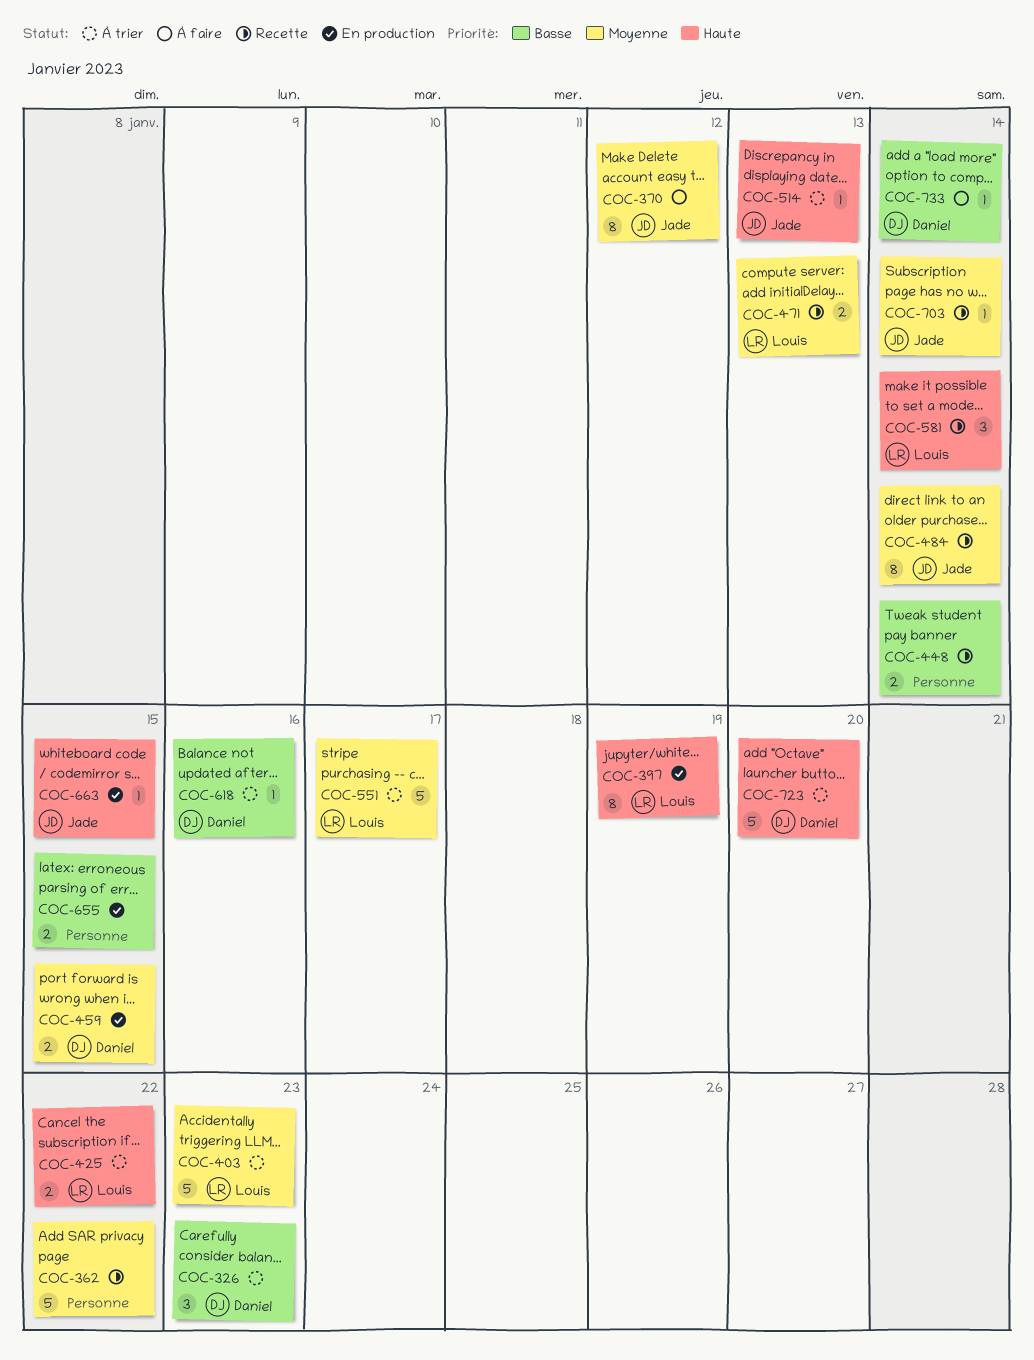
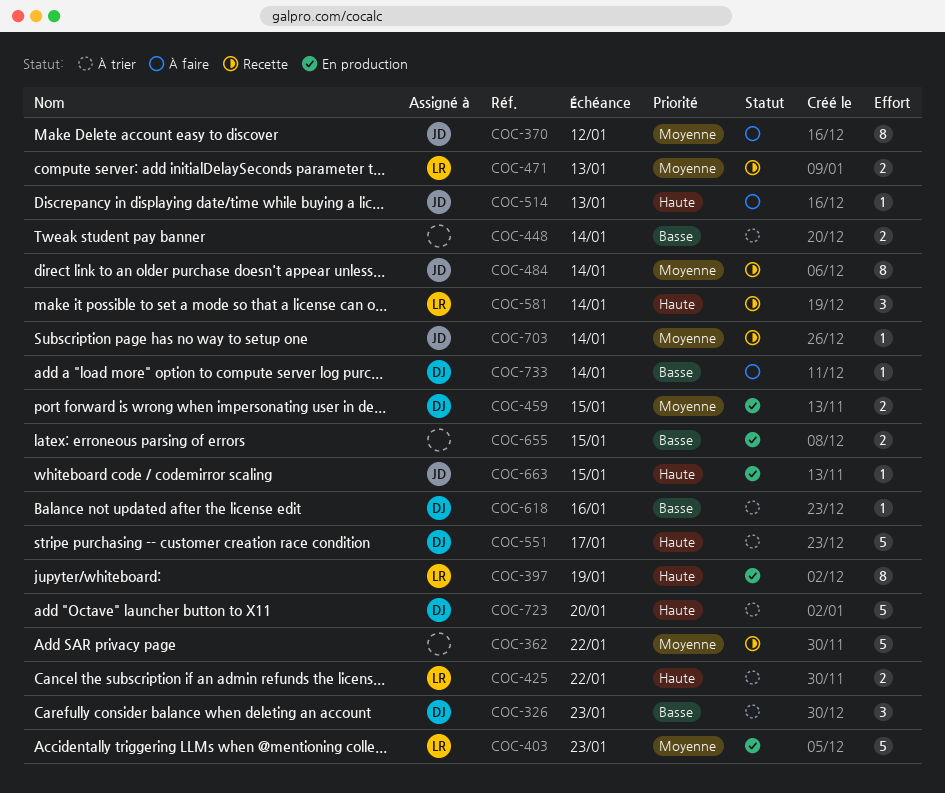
COC-403, status: À trier -> En production
COC-448, status: Recette -> À trier
COC-514, status: À trier -> À faire
COC-551, owner: Louis -> Daniel
COC-551, priority: Moyenne -> Haute

